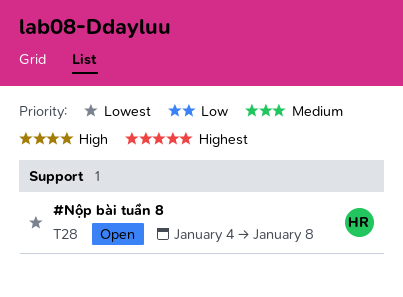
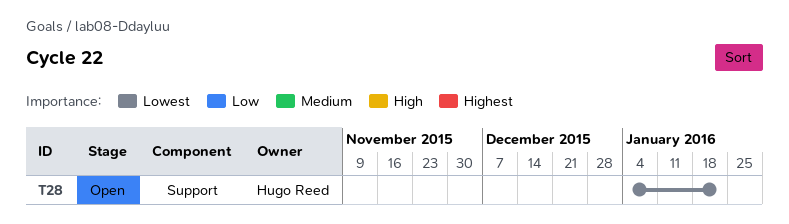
T28, due: Jan 8 -> Jan 22

